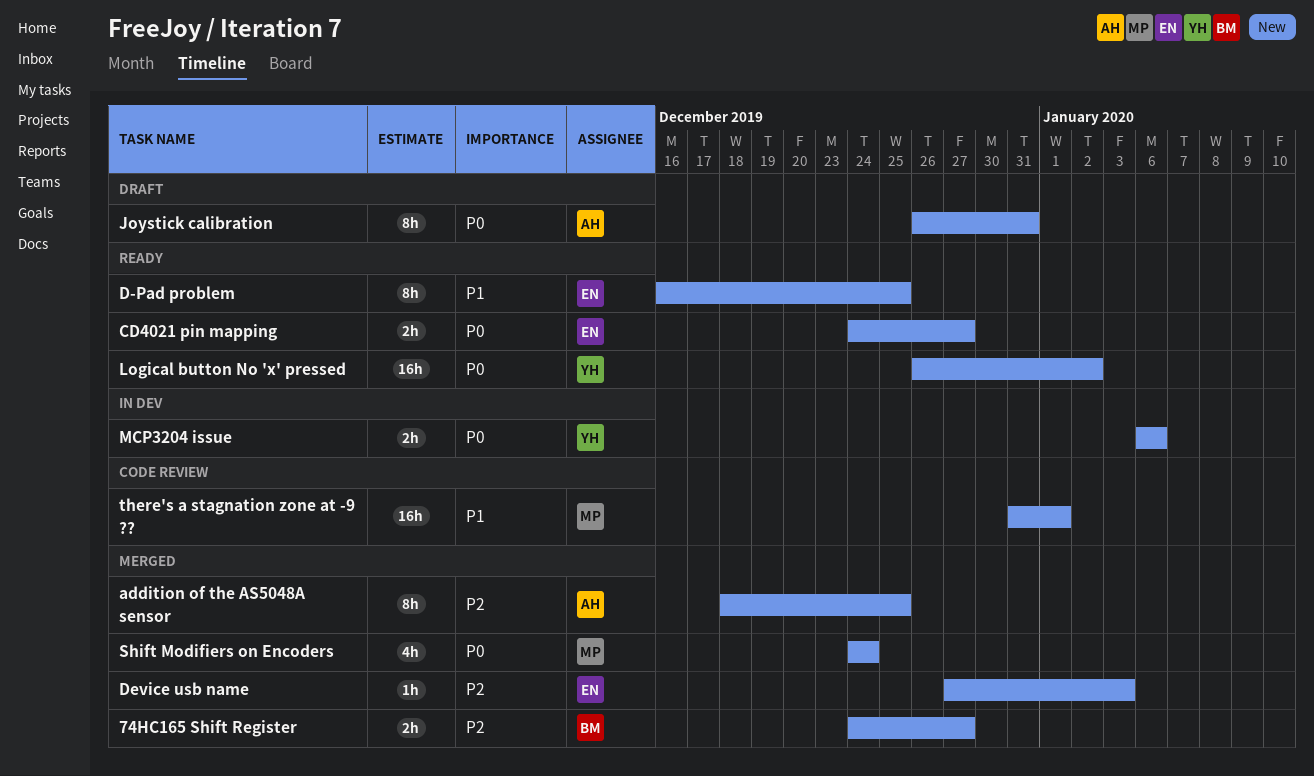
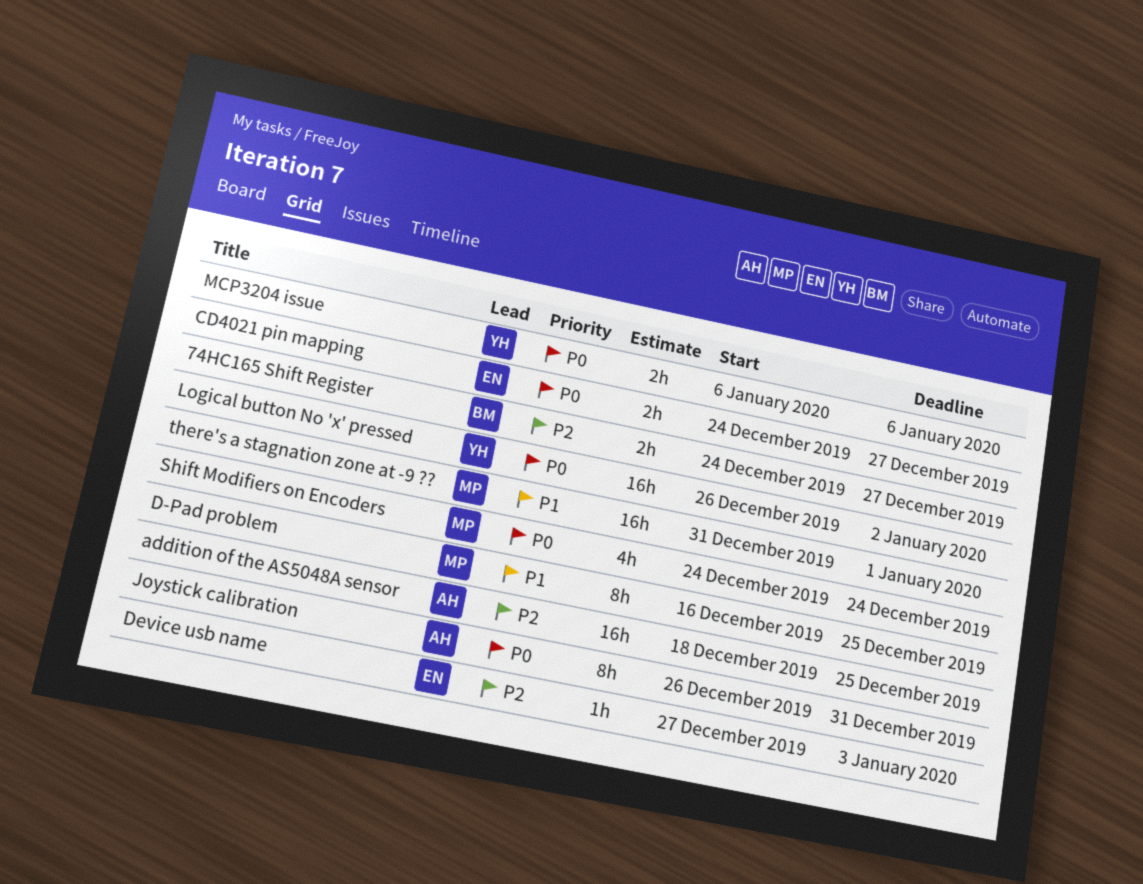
addition of the AS5048A sensor, estimate: 8h -> 16h
D-Pad problem, owner: EN -> MP

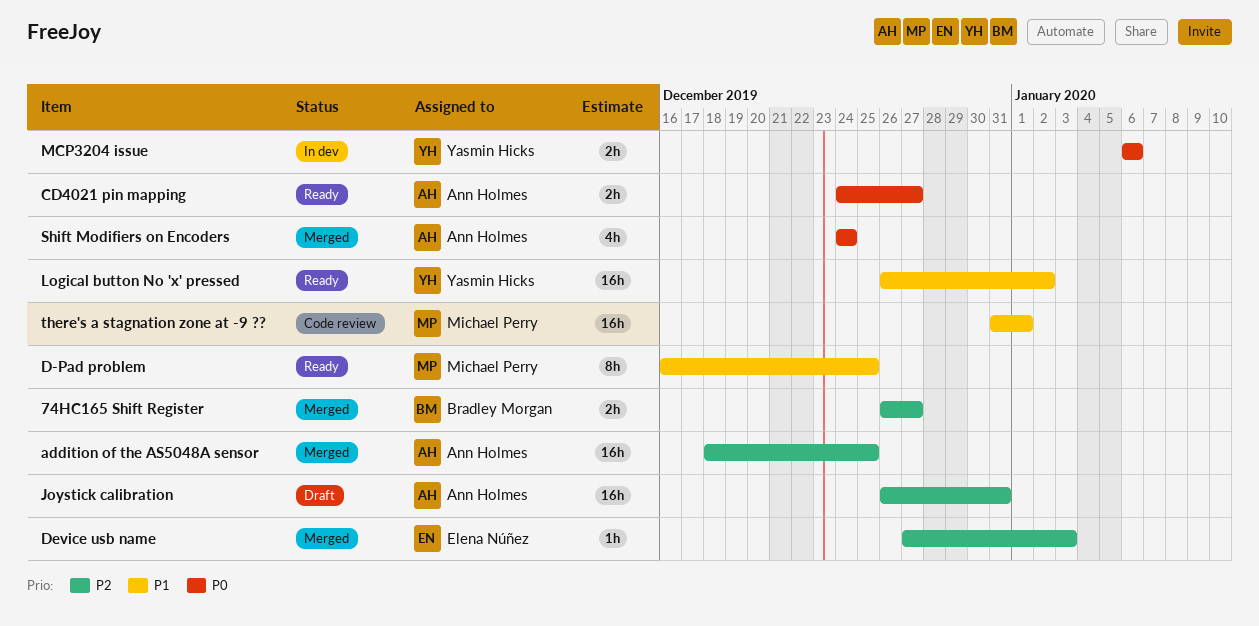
74HC165 Shift Register, start: Dec 24 -> Dec 26
CD4021 pin mapping, owner: Elena Núñez -> Ann Holmes
Joystick calibration, priority: P0 -> P2
Joystick calibration, estimate: 8h -> 16h
Logical button No 'x' pressed, priority: P0 -> P1
Shift Modifiers on Encoders, owner: Michael Perry -> Ann Holmes

